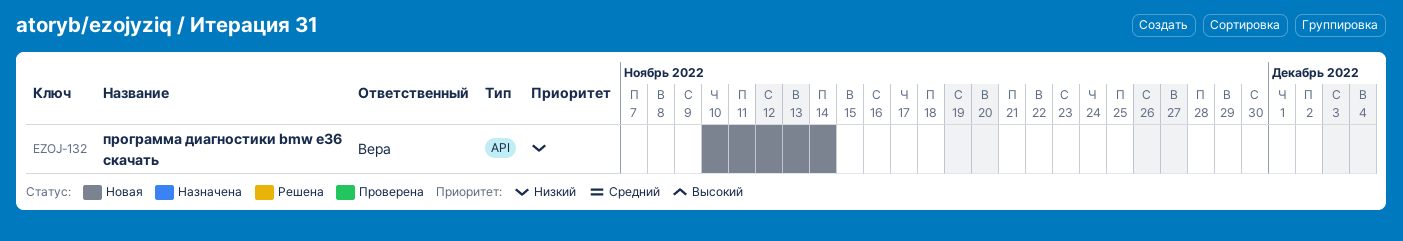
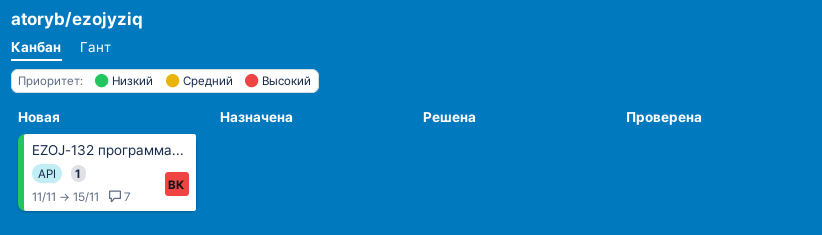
EZOJ-132, start: Nov 10 -> Nov 11
EZOJ-132, due: Nov 14 -> Nov 15

